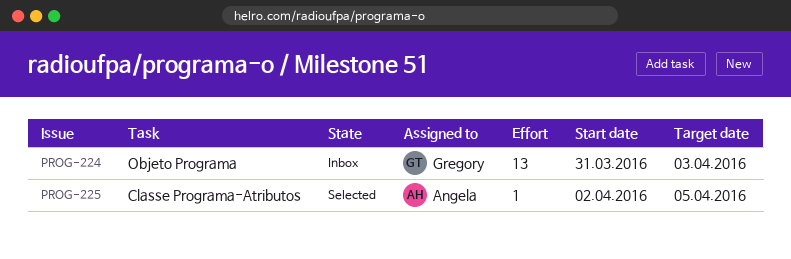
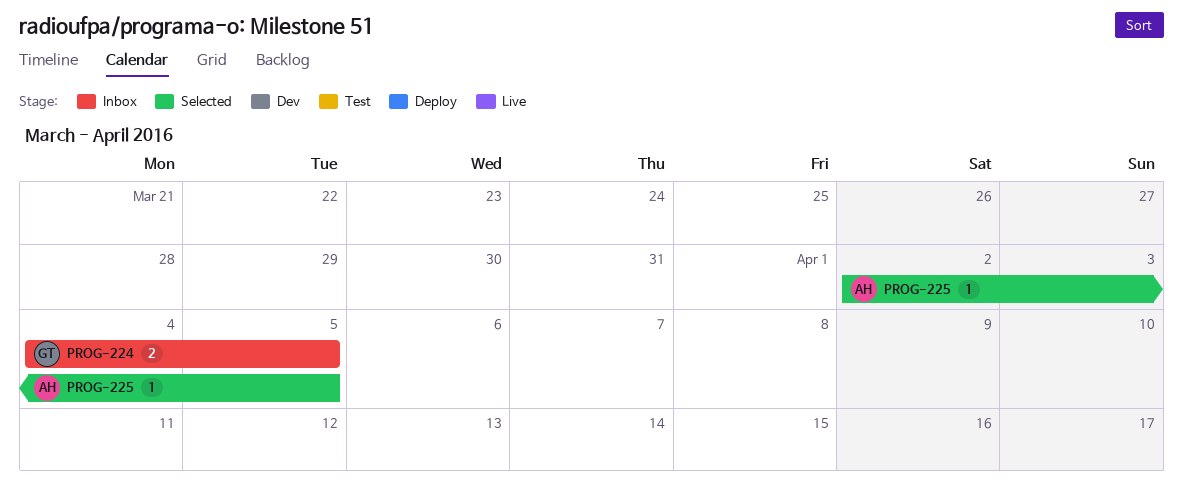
PROG-224, estimate: 13 -> 2
PROG-224, start: Mar 31 -> Apr 4
PROG-224, due: Apr 3 -> Apr 5

